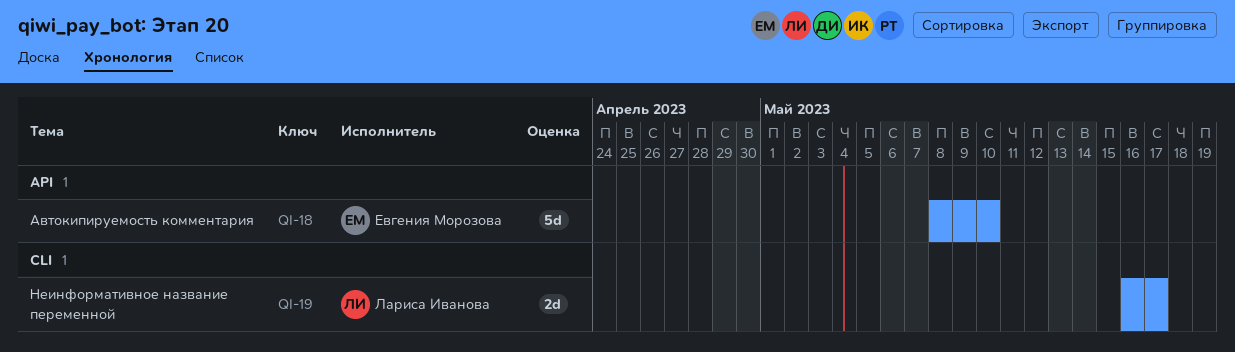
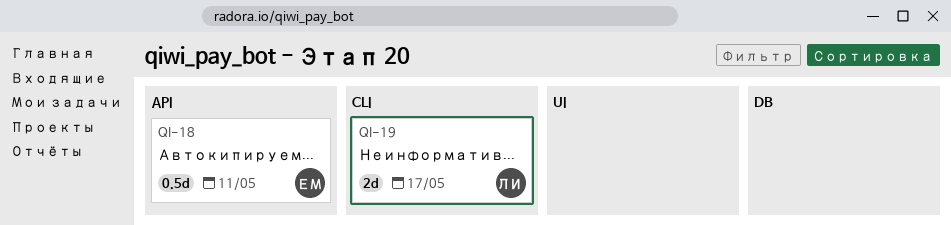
QI-18, estimate: 5d -> 0.5d
QI-18, due: May 10 -> May 11

